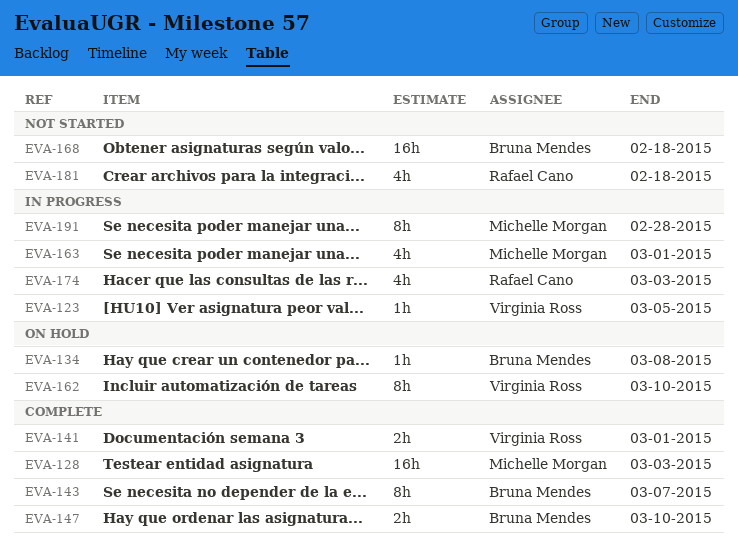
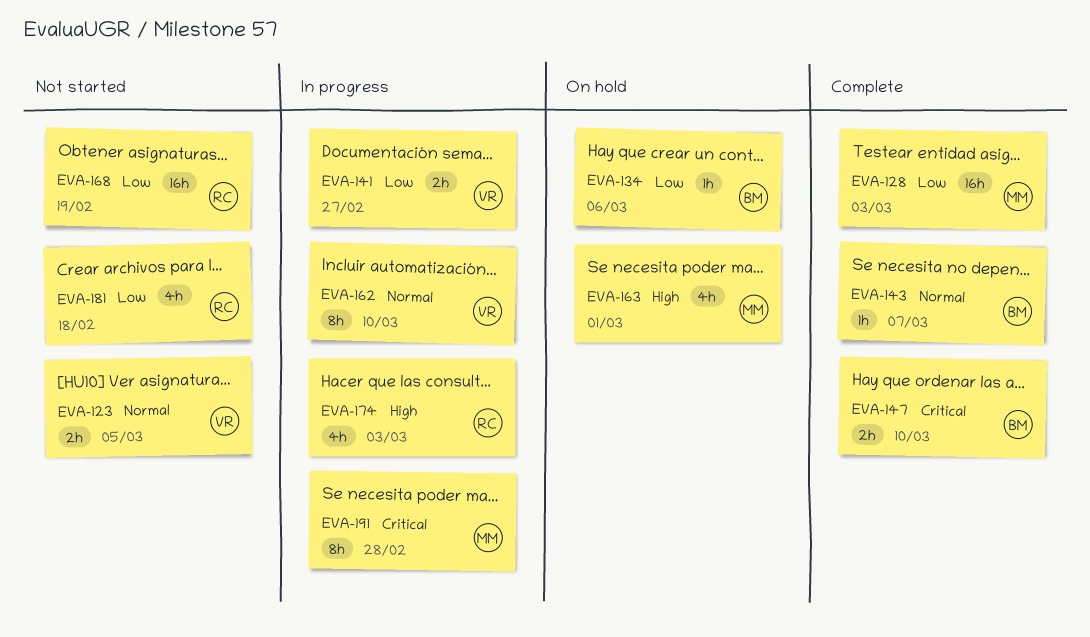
EVA-123, status: In progress -> Not started
EVA-123, estimate: 1h -> 2h
EVA-134, due: Mar 8 -> Mar 6
EVA-141, status: Complete -> In progress
EVA-141, due: Mar 1 -> Feb 27
EVA-143, estimate: 8h -> 1h
EVA-162, status: On hold -> In progress
EVA-163, status: In progress -> On hold
EVA-168, owner: Bruna Mendes -> Rafael Cano
EVA-168, due: Feb 18 -> Feb 19

